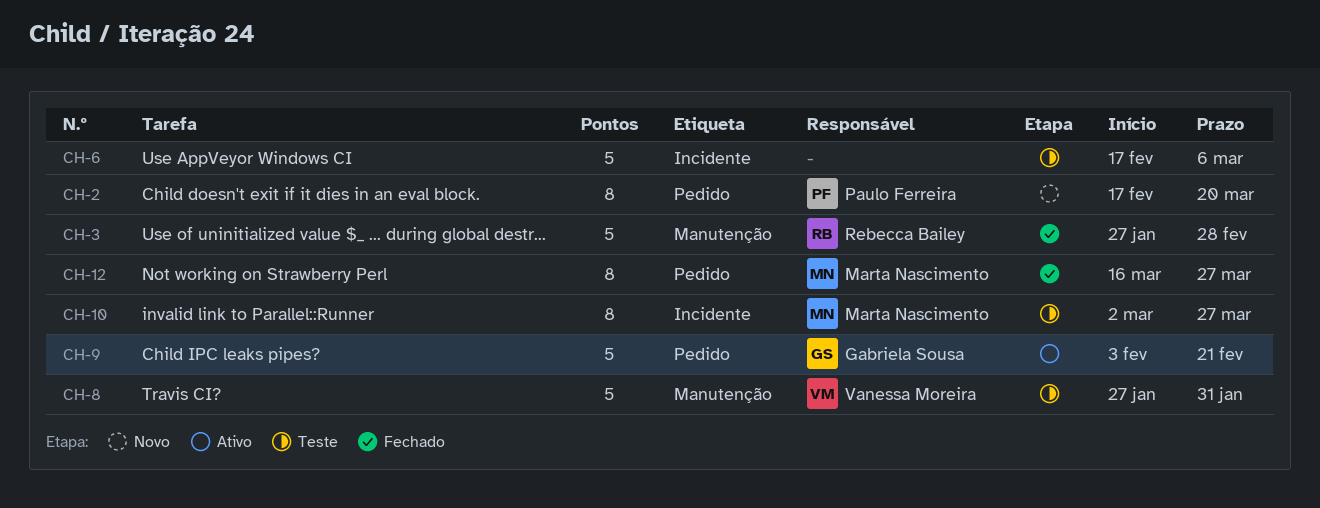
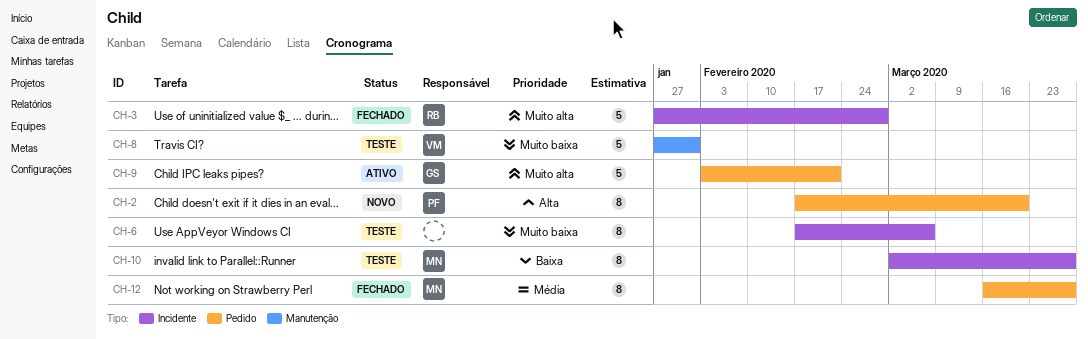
CH-3, label: Manutenção -> Incidente
CH-6, estimate: 5 -> 8

